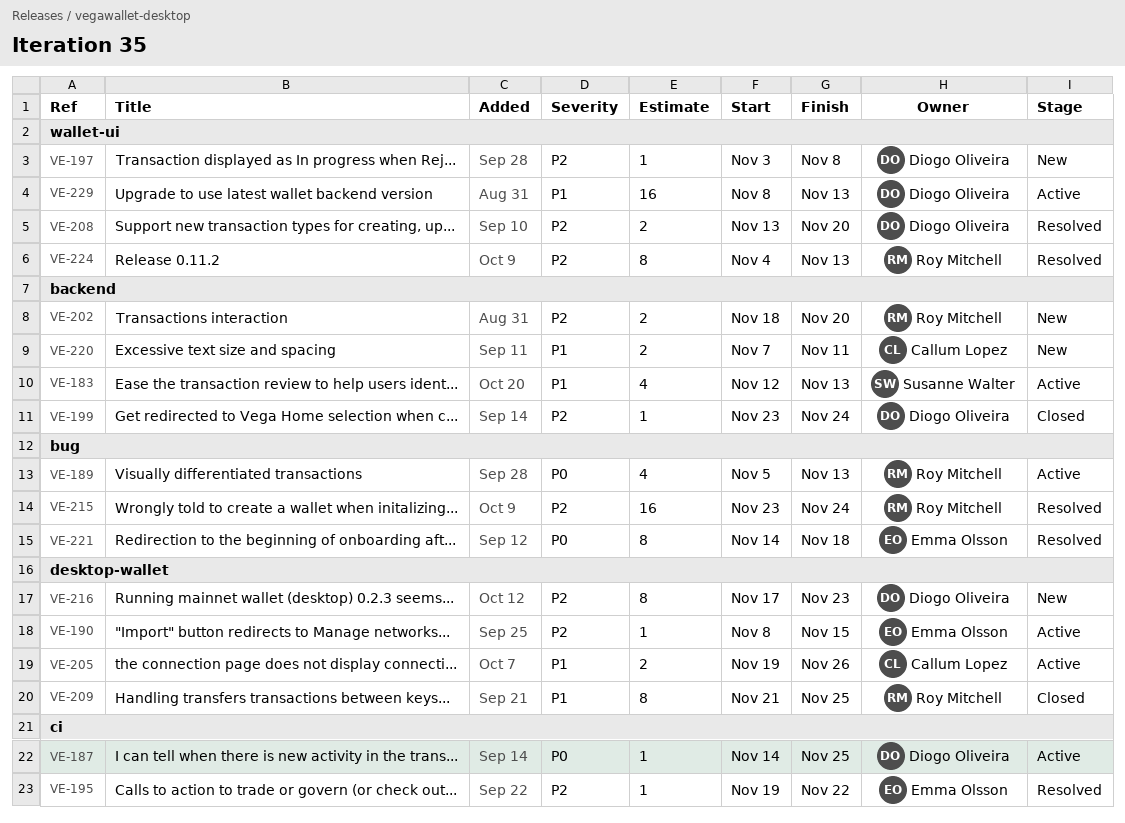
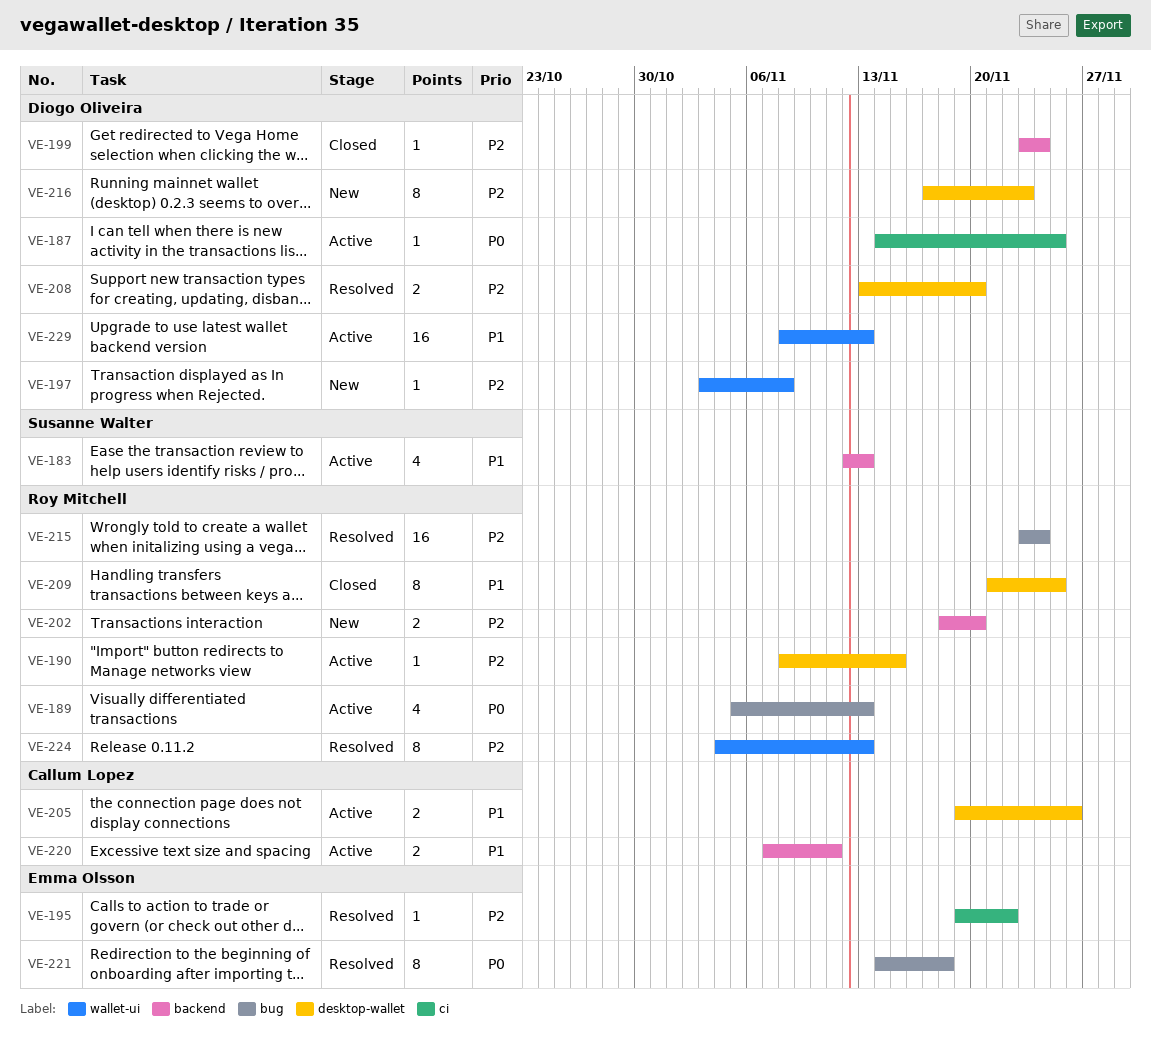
VE-190, owner: Emma Olsson -> Roy Mitchell
VE-208, label: wallet-ui -> desktop-wallet
VE-220, status: New -> Active

